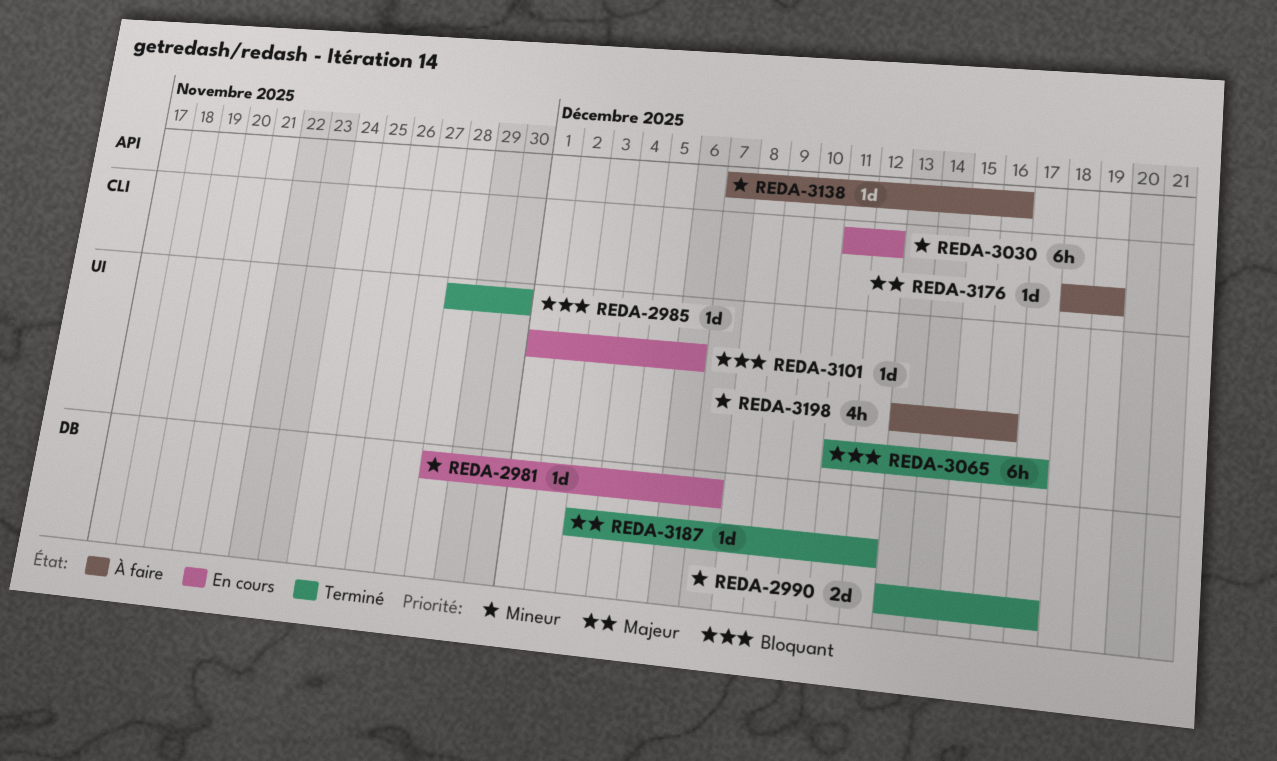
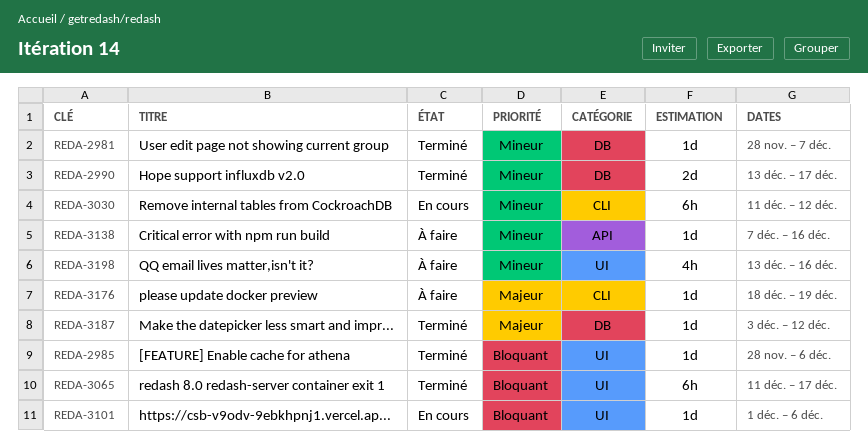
REDA-2981, status: En cours -> Terminé
REDA-2985, due: Nov 30 -> Dec 6

